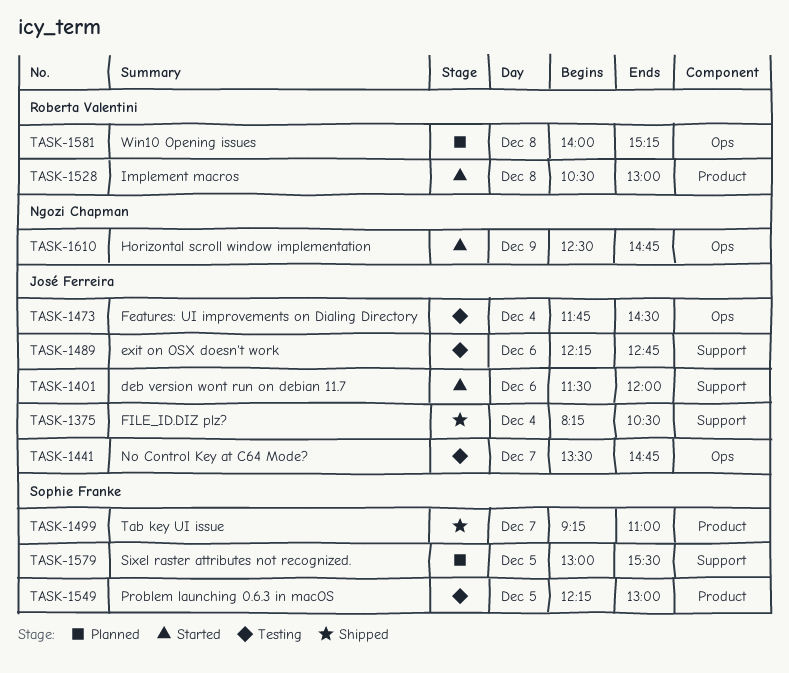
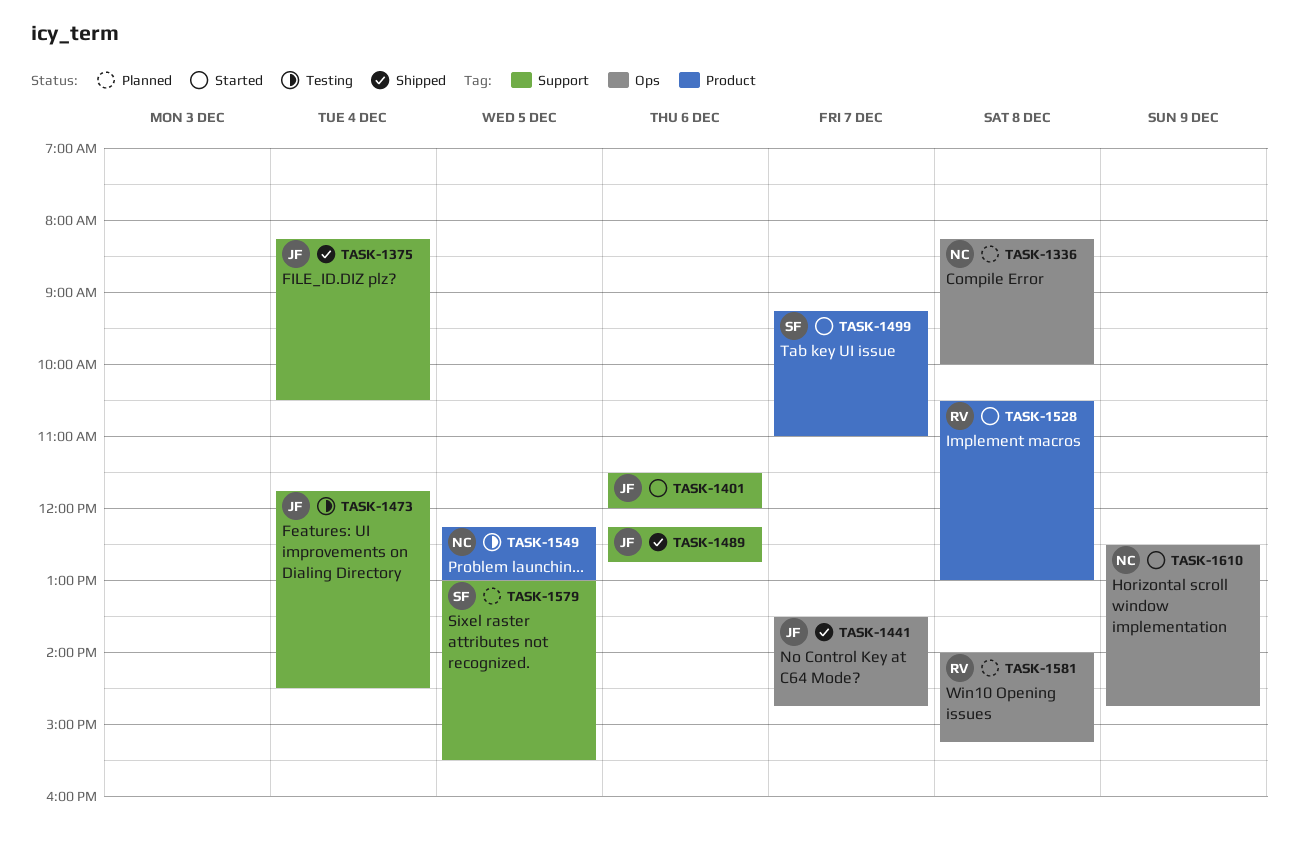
TASK-1336: none -> present
TASK-1441, status: Testing -> Shipped
TASK-1473, label: Ops -> Support
TASK-1489, status: Testing -> Shipped
TASK-1499, status: Shipped -> Started
TASK-1549, owner: Sophie Franke -> Ngozi Chapman

